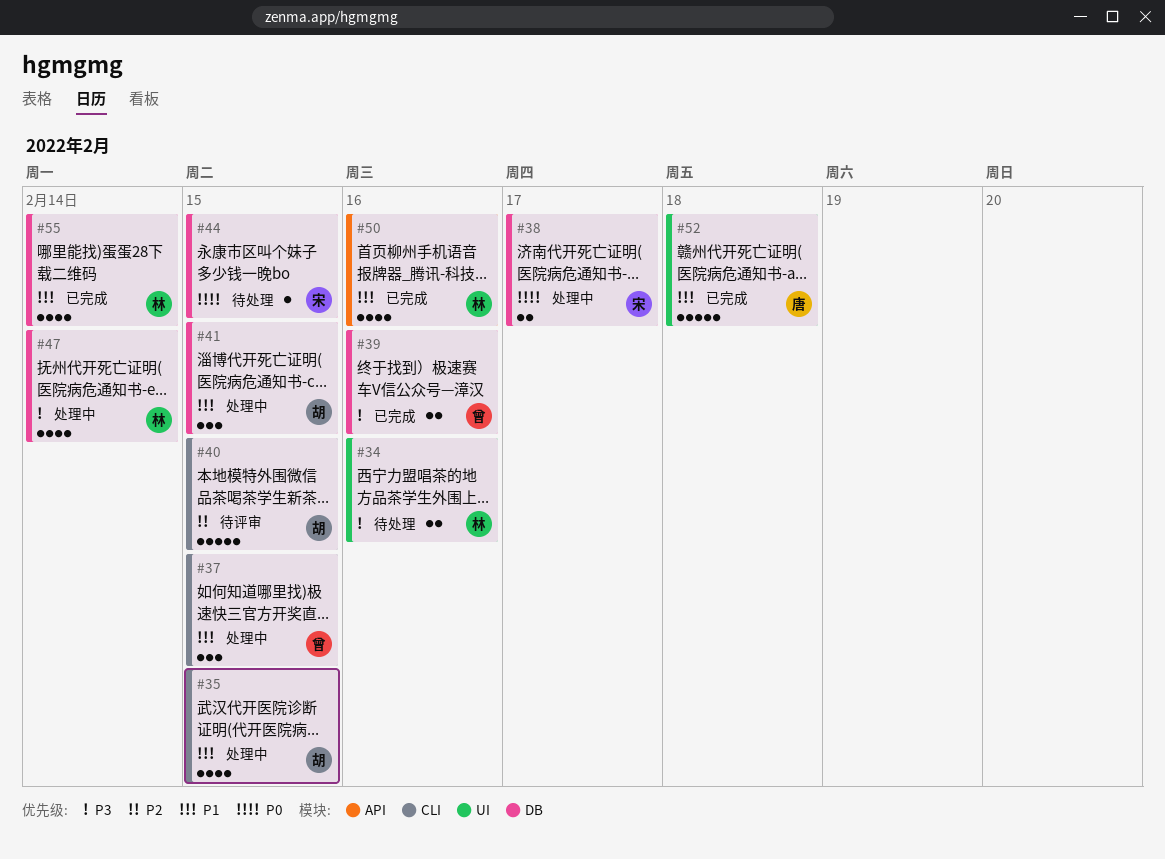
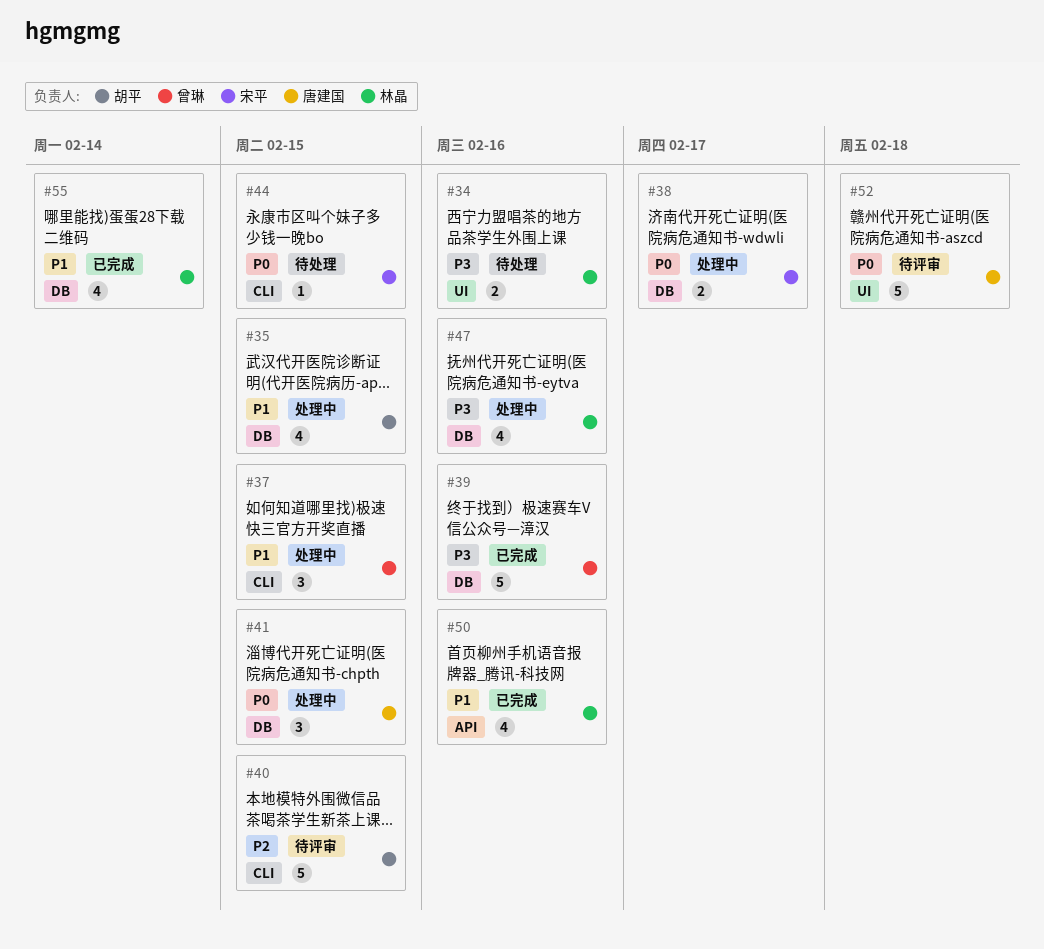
#35, label: CLI -> DB
#39, estimate: 2 -> 5
#41, owner: 胡平 -> 唐建国
#41, priority: P1 -> P0
#44, label: DB -> CLI
#47, due: Feb 14 -> Feb 16
#52, status: 已完成 -> 待评审
#52, priority: P1 -> P0

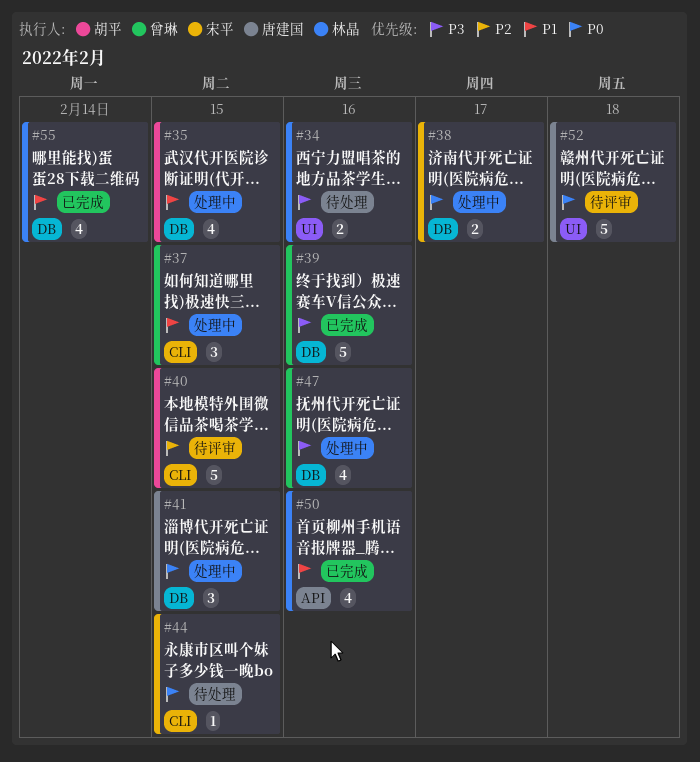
#47, owner: 林晶 -> 曾琳

